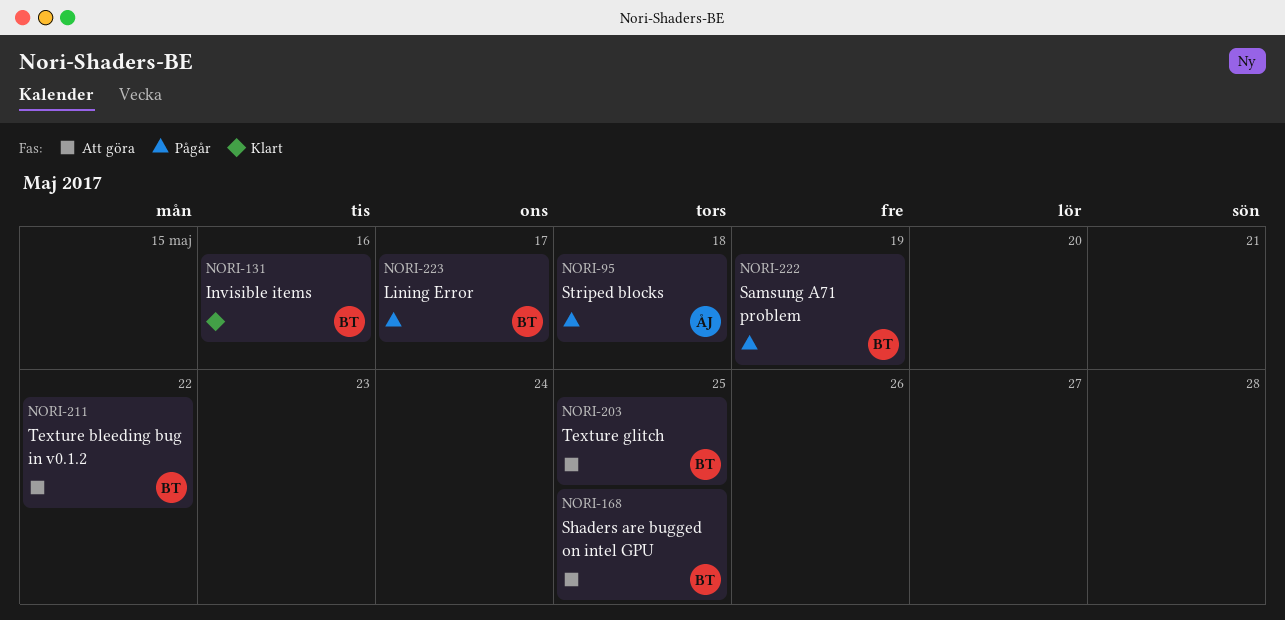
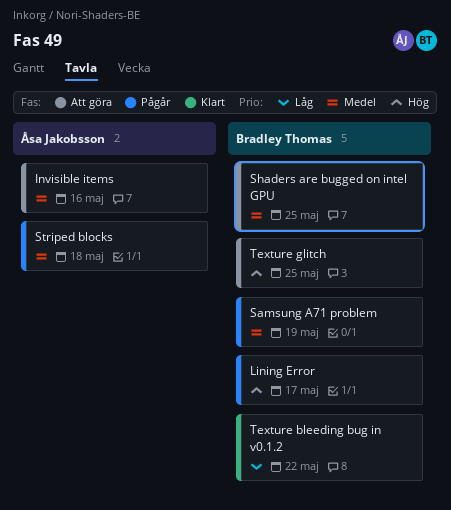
Invisible items, status: Klart -> Att göra
Invisible items, owner: Bradley Thomas -> Åsa Jakobsson
Texture bleeding bug in v0.1.2, status: Att göra -> Klart

